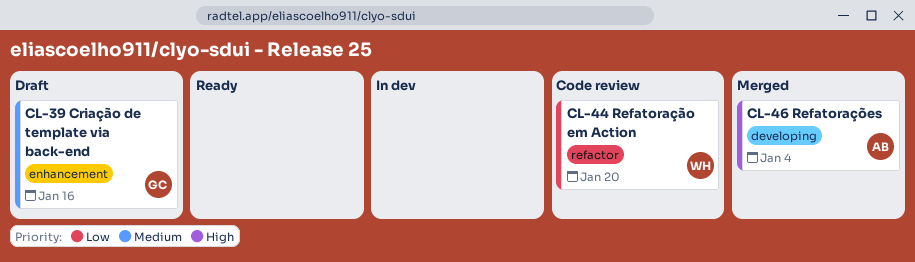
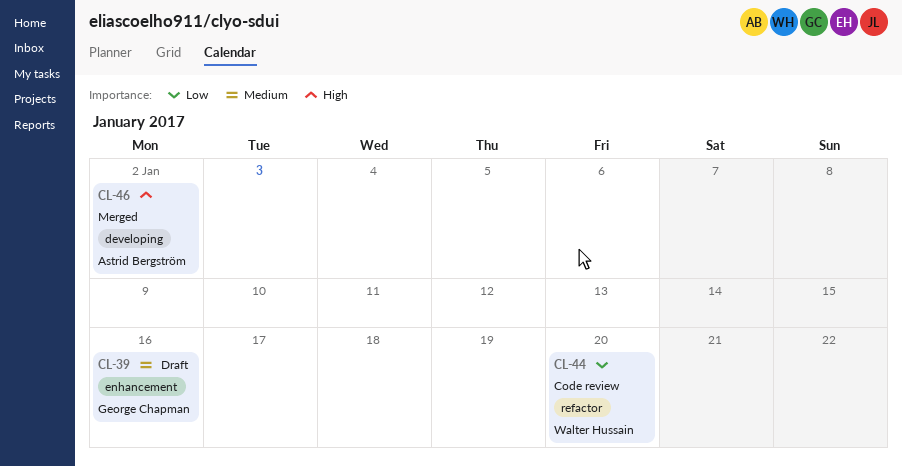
CL-46, due: Jan 4 -> Jan 2

